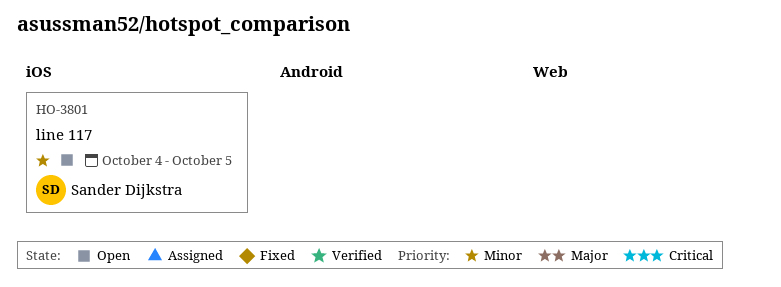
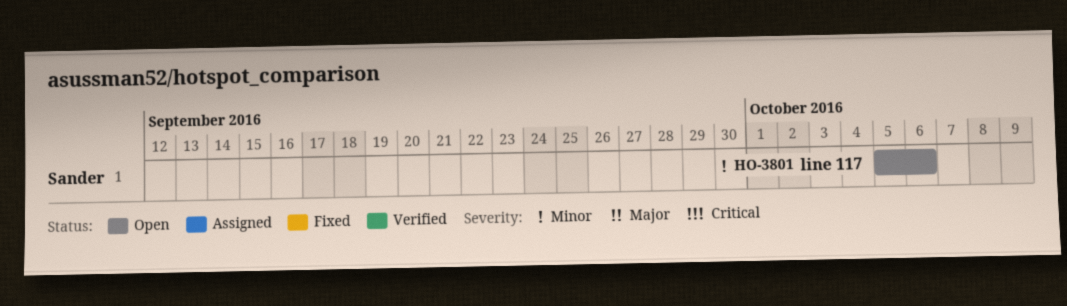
HO-3801, start: Oct 4 -> Oct 5
HO-3801, due: Oct 5 -> Oct 6

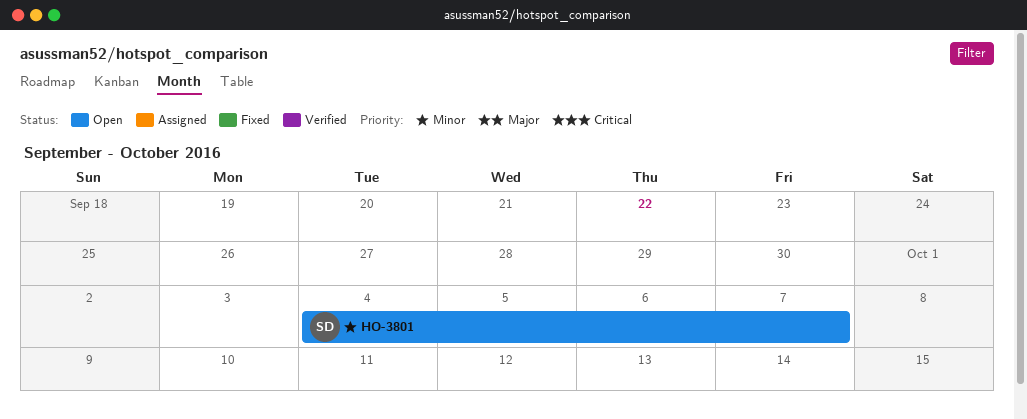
HO-3801, start: Oct 5 -> Oct 4
HO-3801, due: Oct 6 -> Oct 7

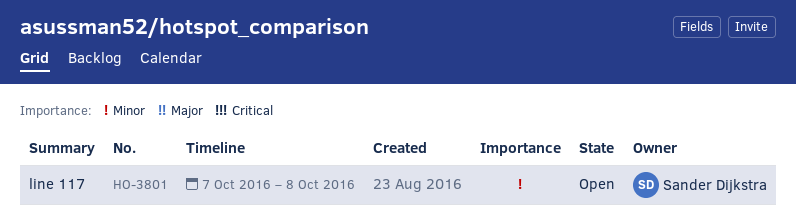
HO-3801, start: Oct 4 -> Oct 7
HO-3801, due: Oct 7 -> Oct 8

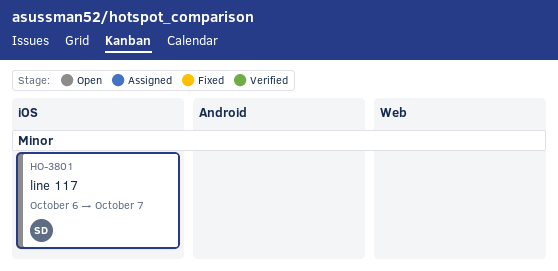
HO-3801, start: Oct 7 -> Oct 6
HO-3801, due: Oct 8 -> Oct 7

